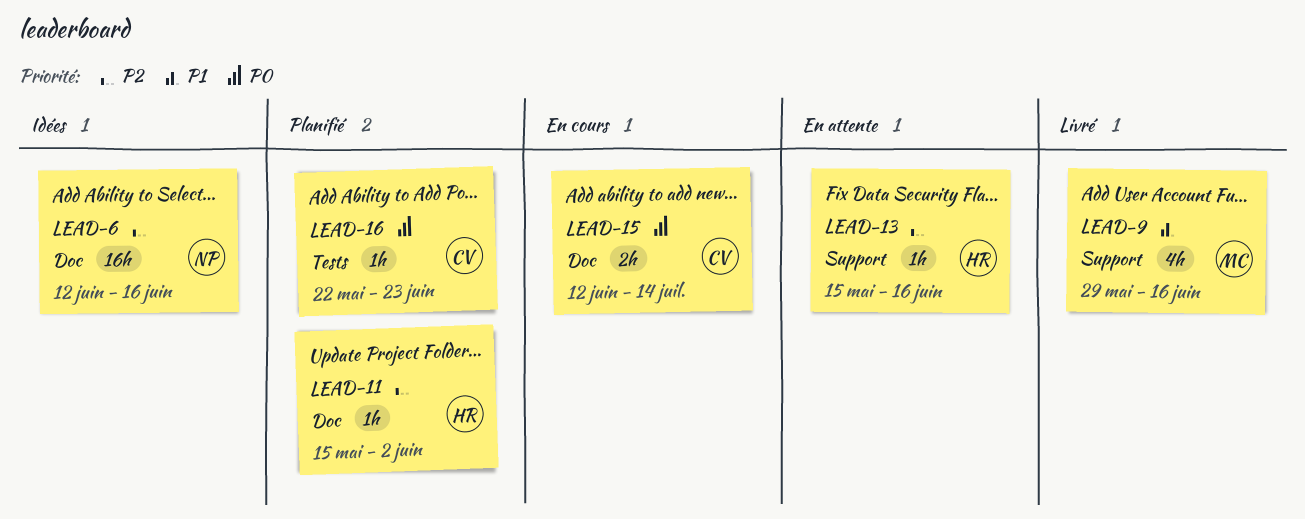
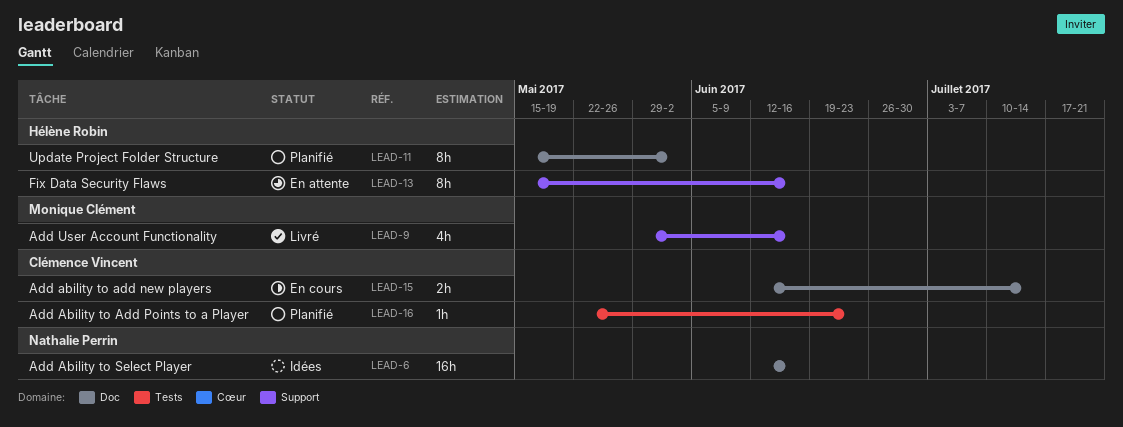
LEAD-11, estimate: 1h -> 8h
LEAD-13, estimate: 1h -> 8h

